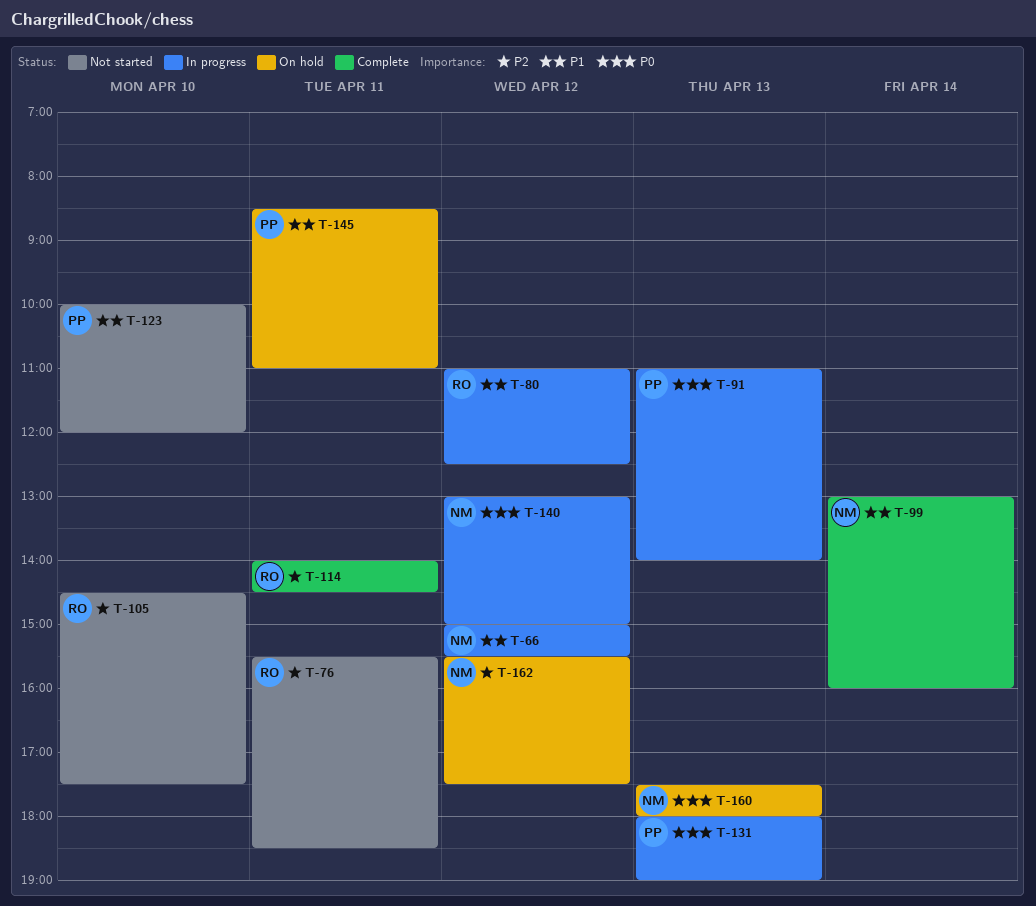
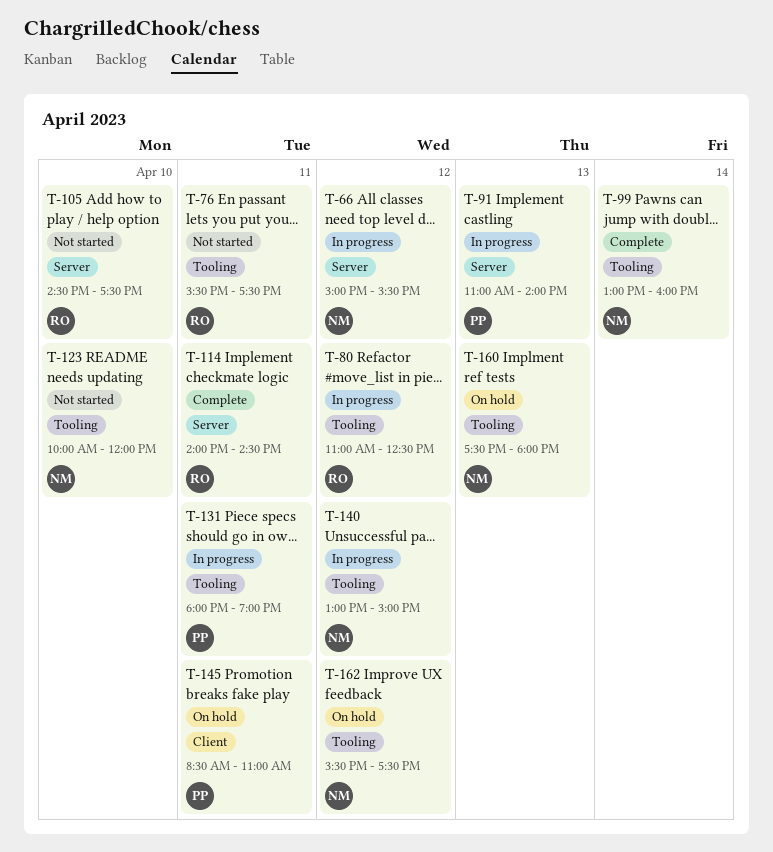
T-76, ends: 18:30 -> 17:30
T-123, owner: PP -> NM
T-131, day: Apr 13 -> Apr 11

